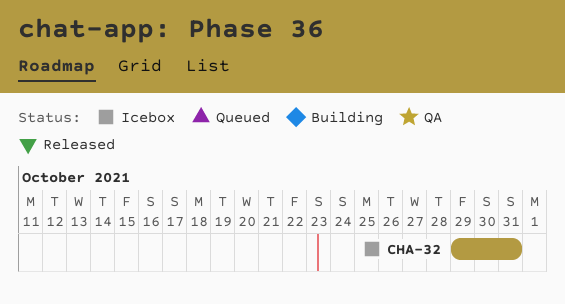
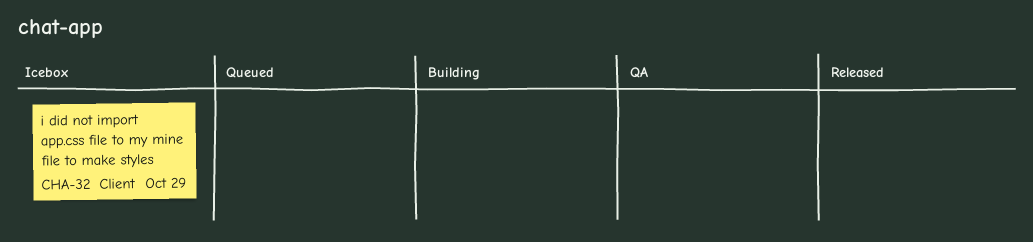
CHA-32, due: Oct 31 -> Oct 29

